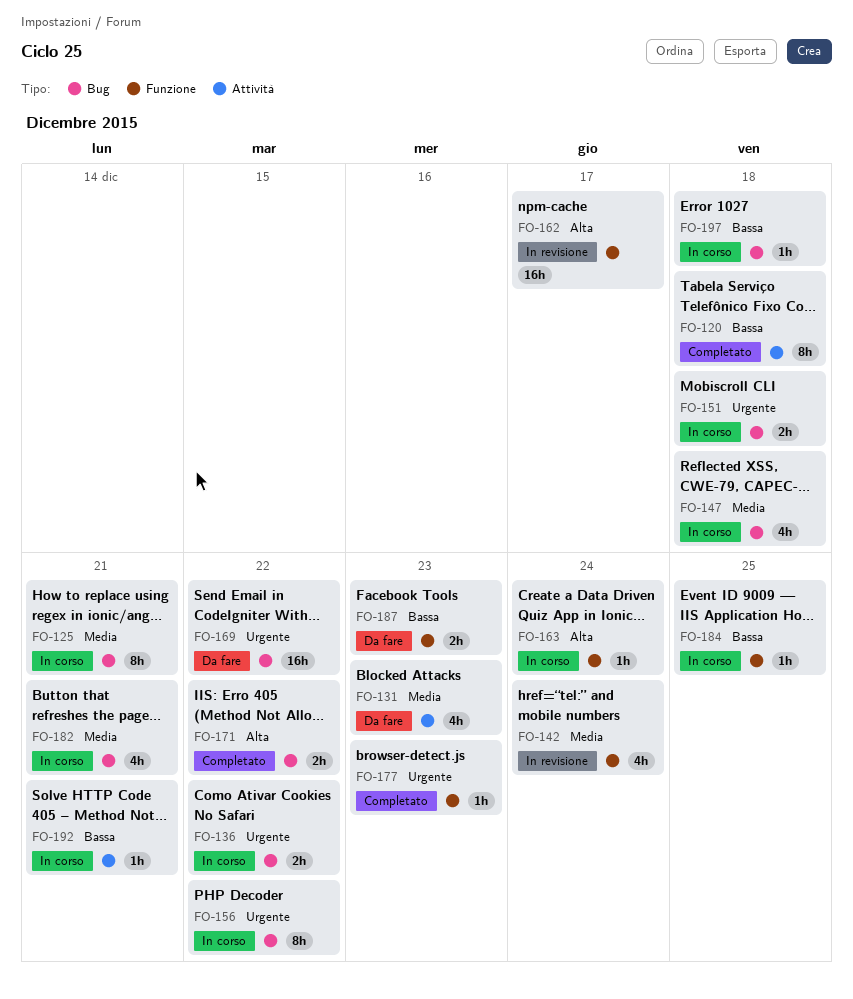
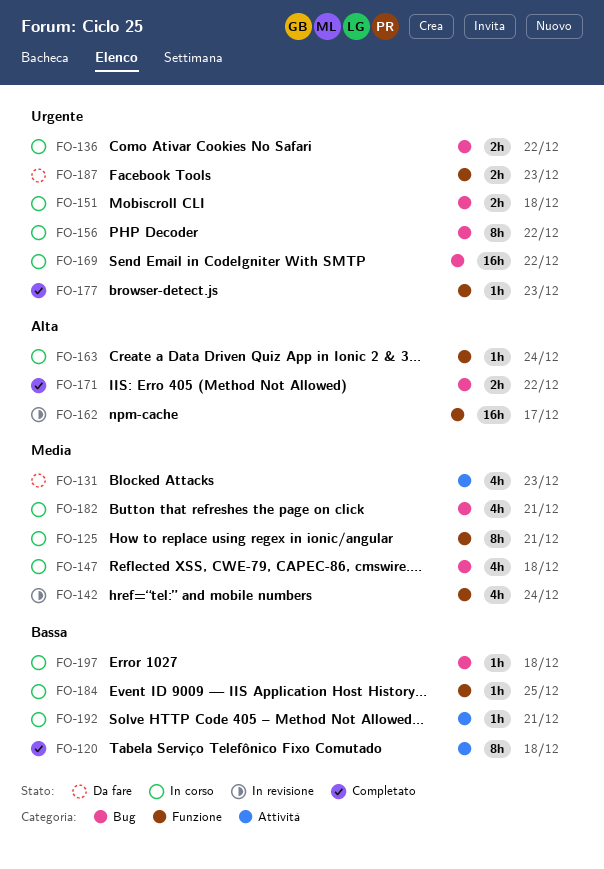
FO-125, label: Bug -> Funzione
FO-169, status: Da fare -> In corso
FO-187, priority: Bassa -> Urgente

